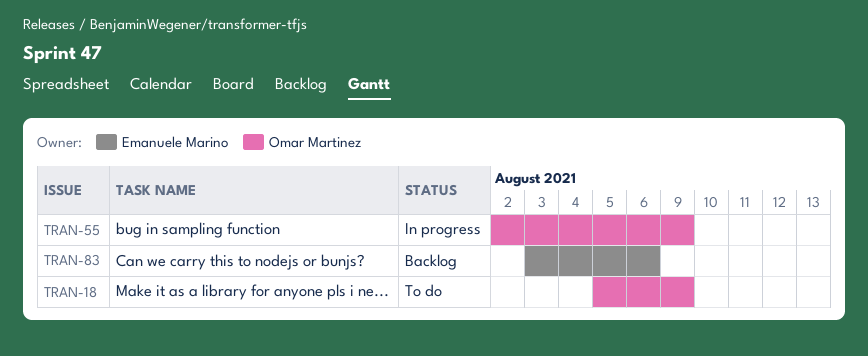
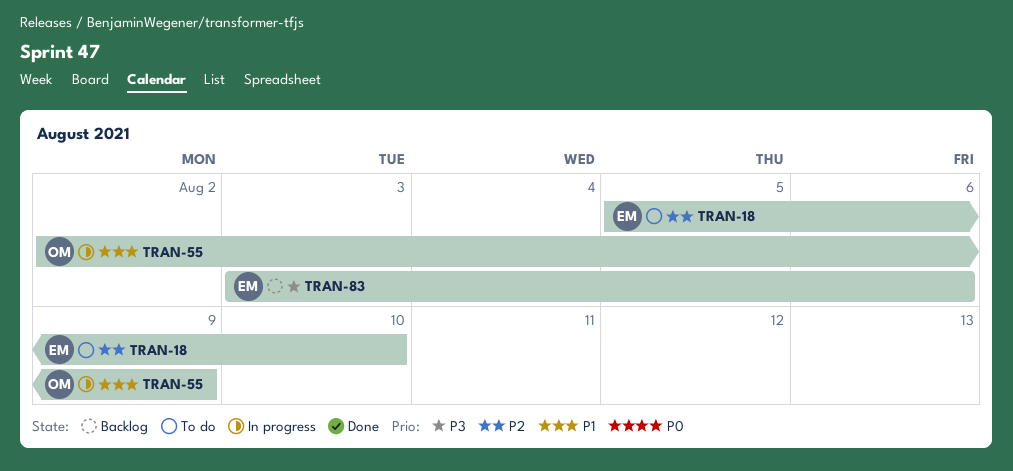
TRAN-18, owner: Omar Martinez -> Emanuele Marino
TRAN-18, due: Aug 9 -> Aug 10

